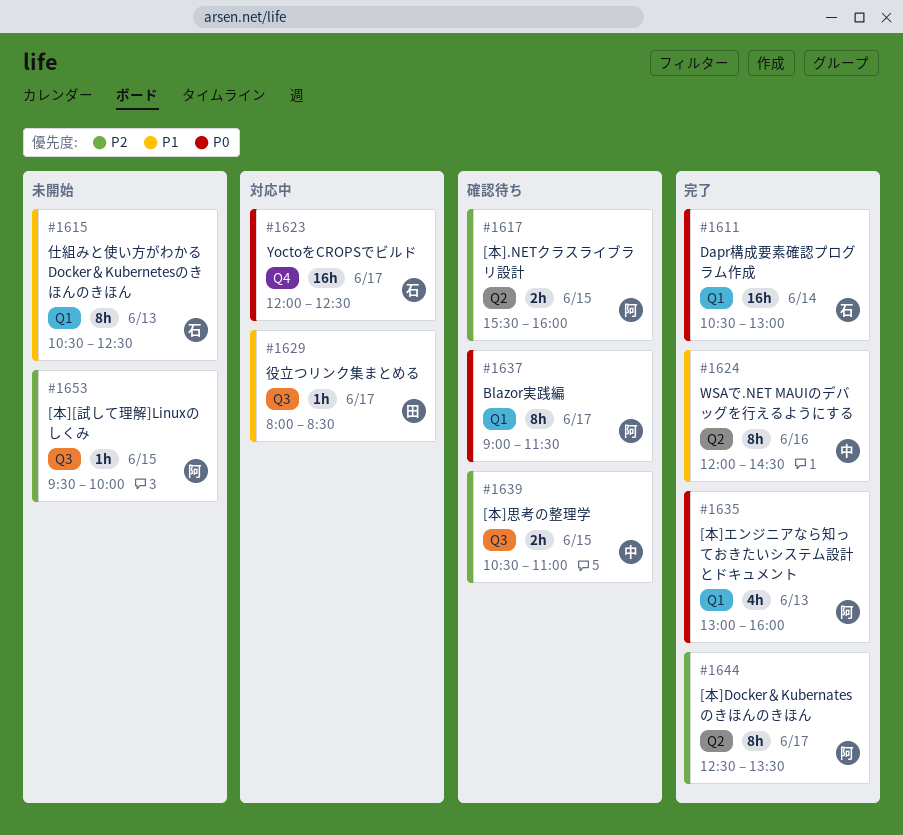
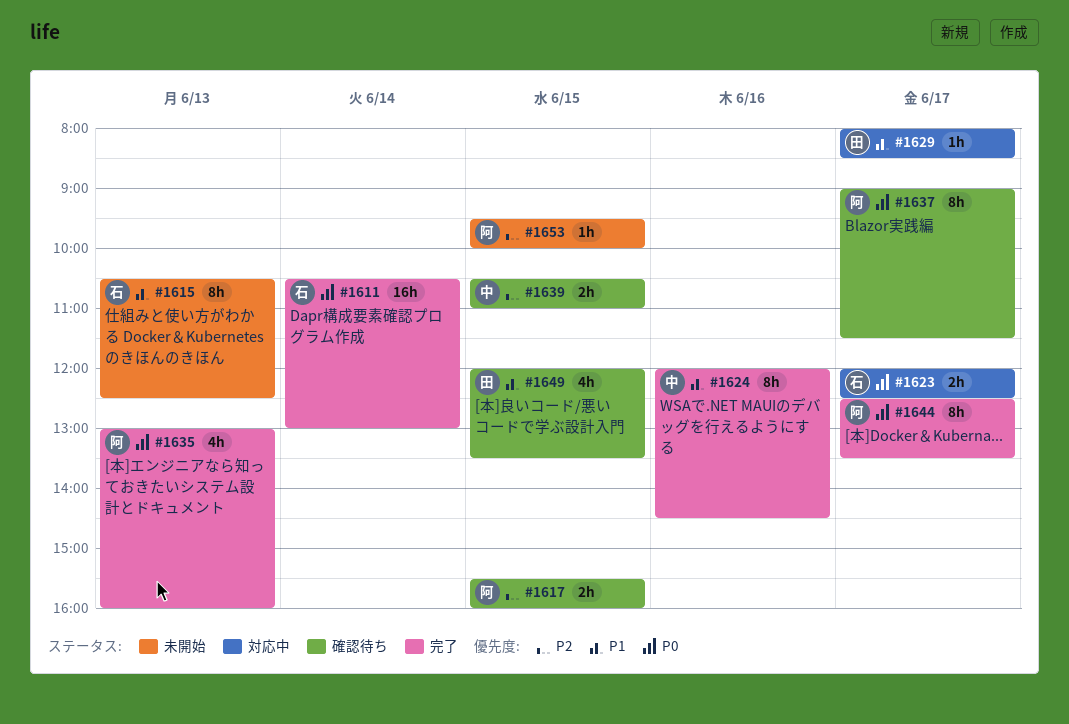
#1623, estimate: 16h -> 2h
#1644, priority: P2 -> P0
#1649: none -> present

